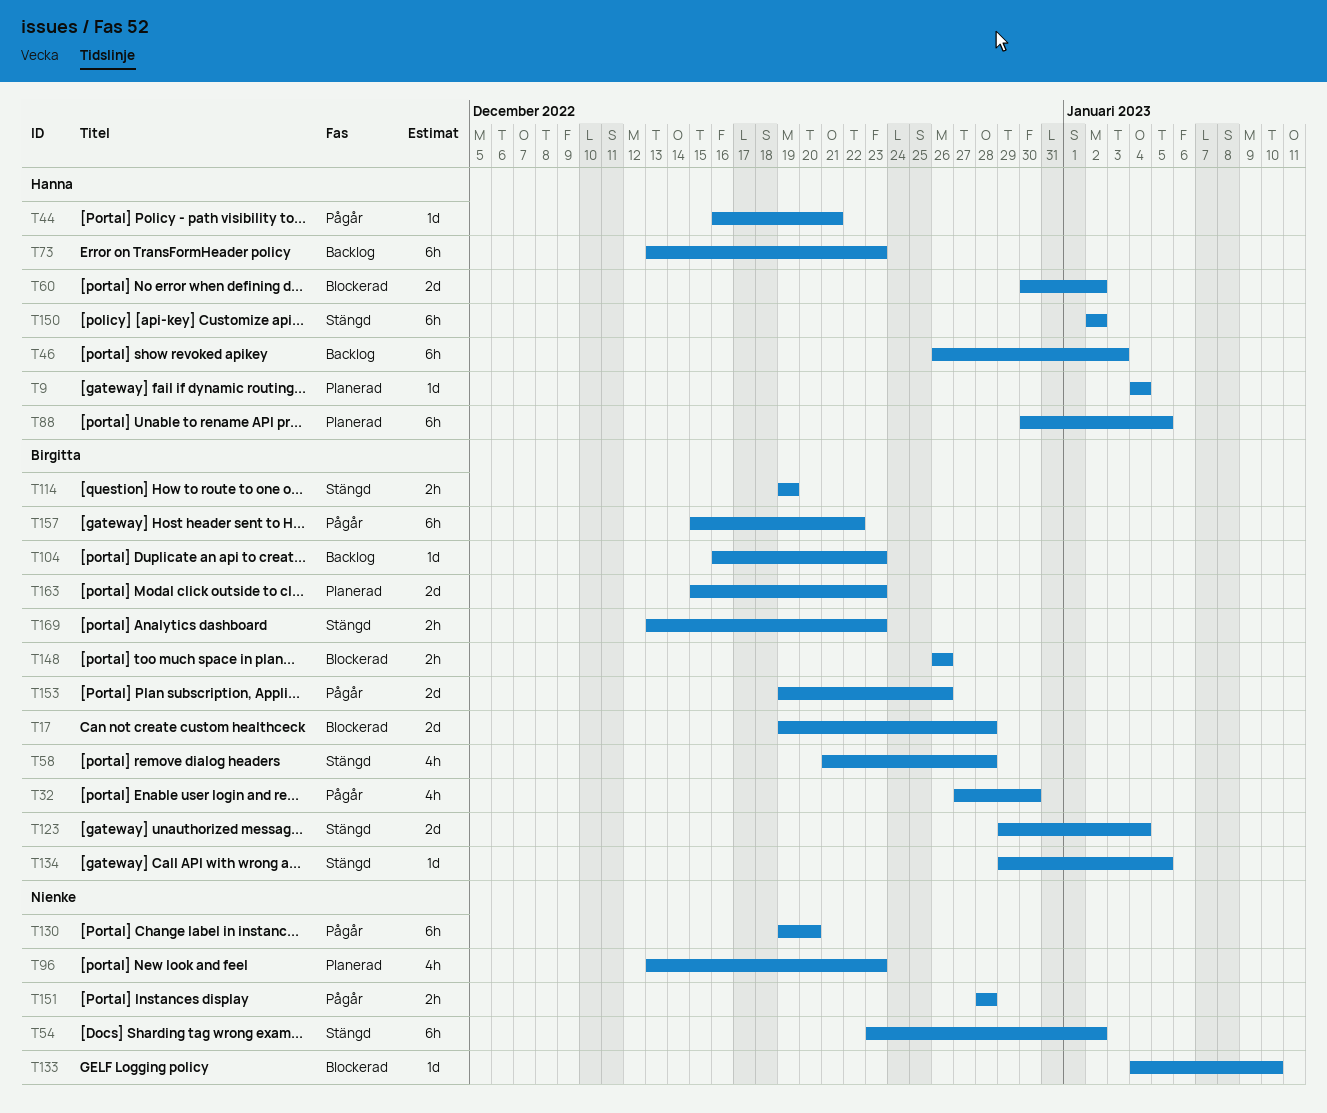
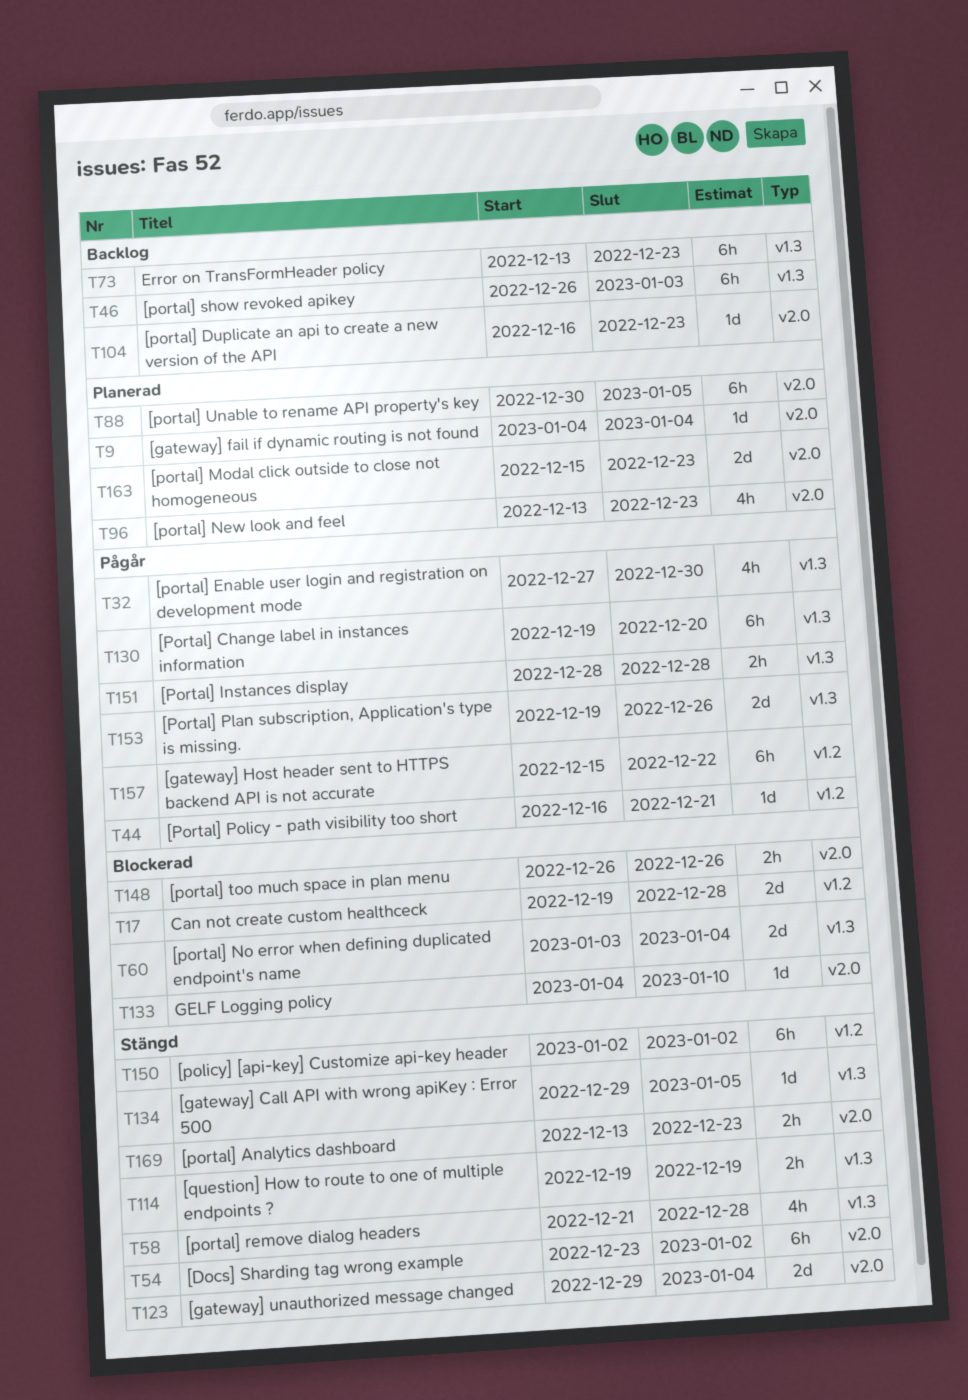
T60, start: Dec 30 -> Jan 3
T60, due: Jan 2 -> Jan 4

